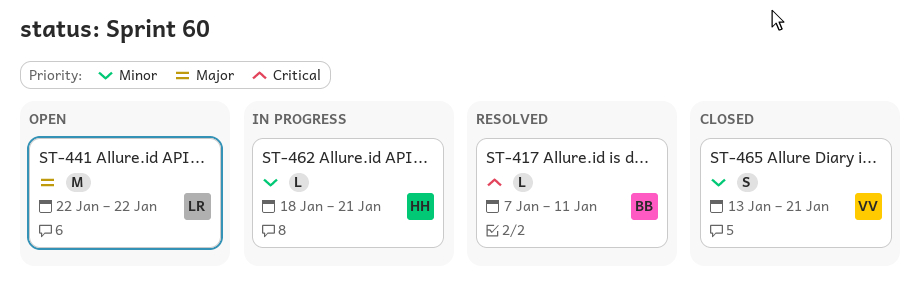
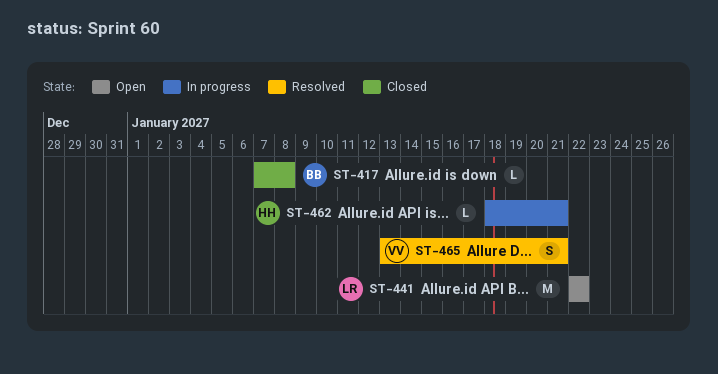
ST-417, status: Resolved -> Closed
ST-417, due: Jan 11 -> Jan 8
ST-465, status: Closed -> Resolved

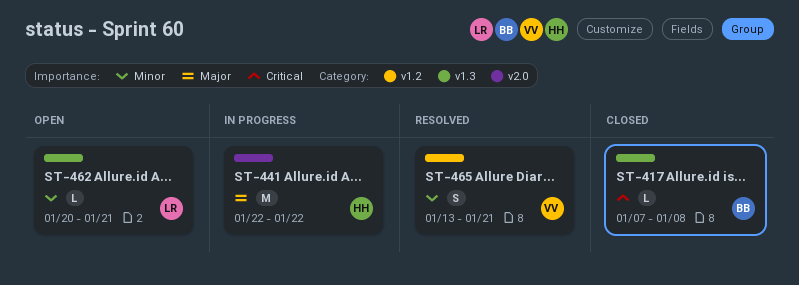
ST-441, status: Open -> In progress
ST-441, owner: LR -> HH
ST-462, status: In progress -> Open
ST-462, owner: HH -> LR
ST-462, start: Jan 18 -> Jan 20

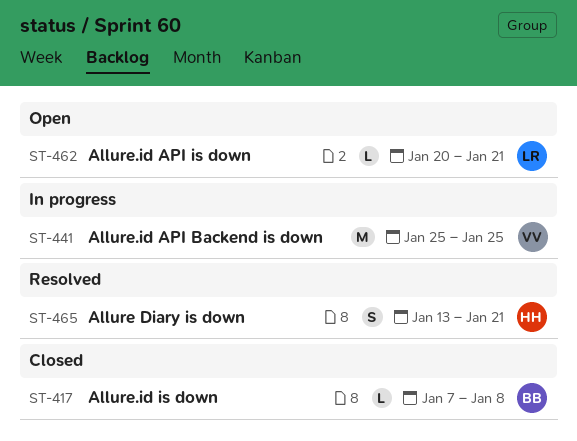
ST-441, owner: HH -> VV
ST-441, start: Jan 22 -> Jan 25
ST-441, due: Jan 22 -> Jan 25
ST-465, owner: VV -> HH

